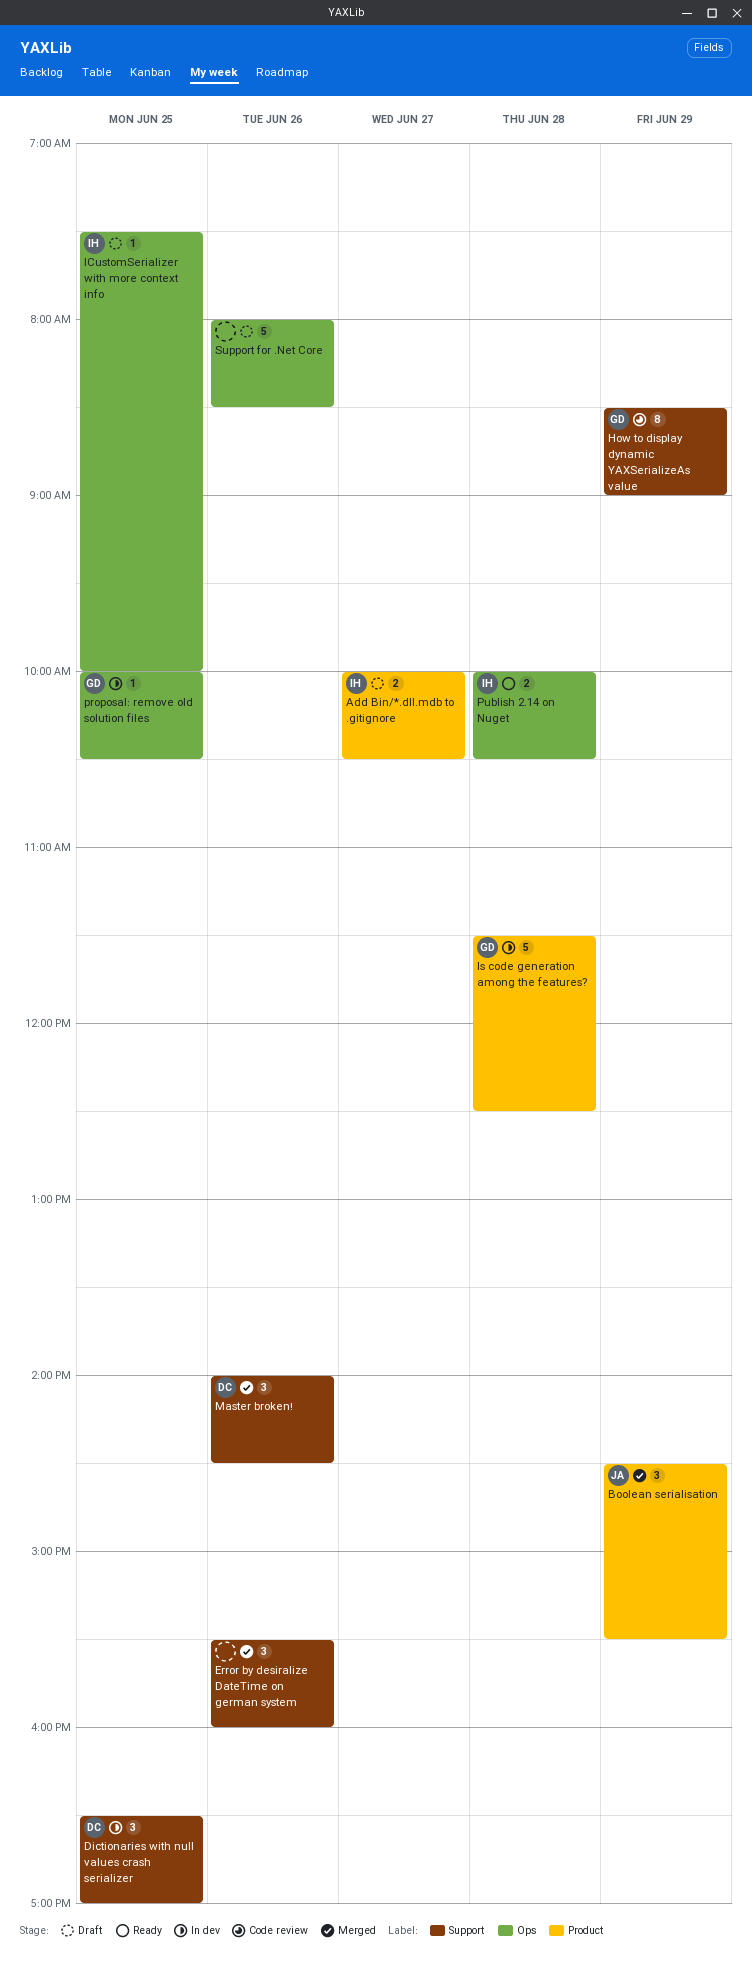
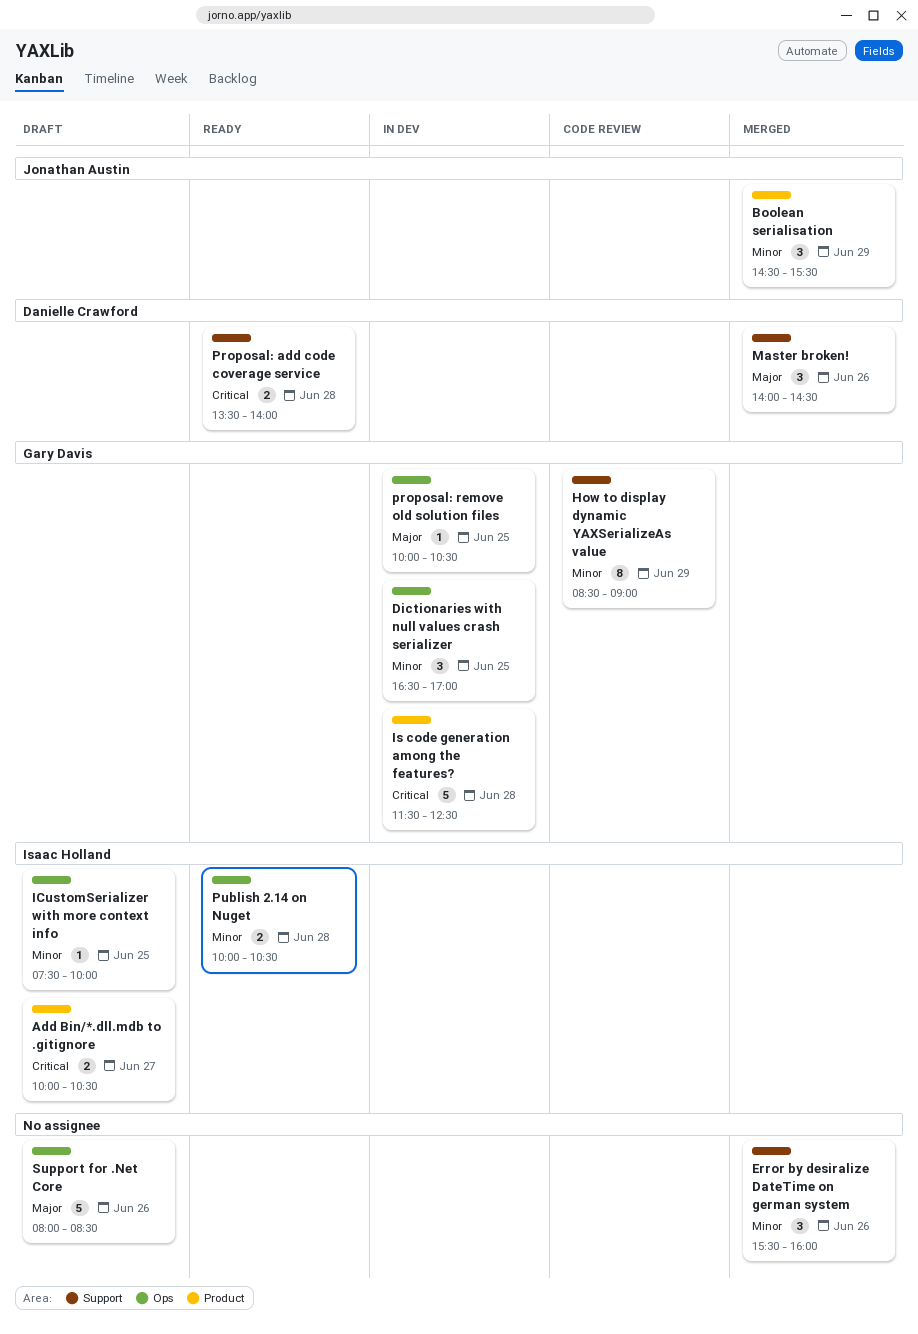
Dictionaries with null values crash serializer, owner: Danielle Crawford -> Gary Davis
Dictionaries with null values crash serializer, label: Support -> Ops
Proposal: add code coverage service: none -> present

